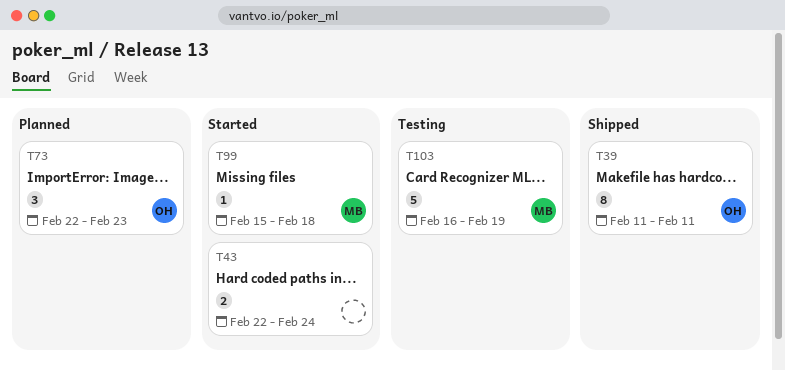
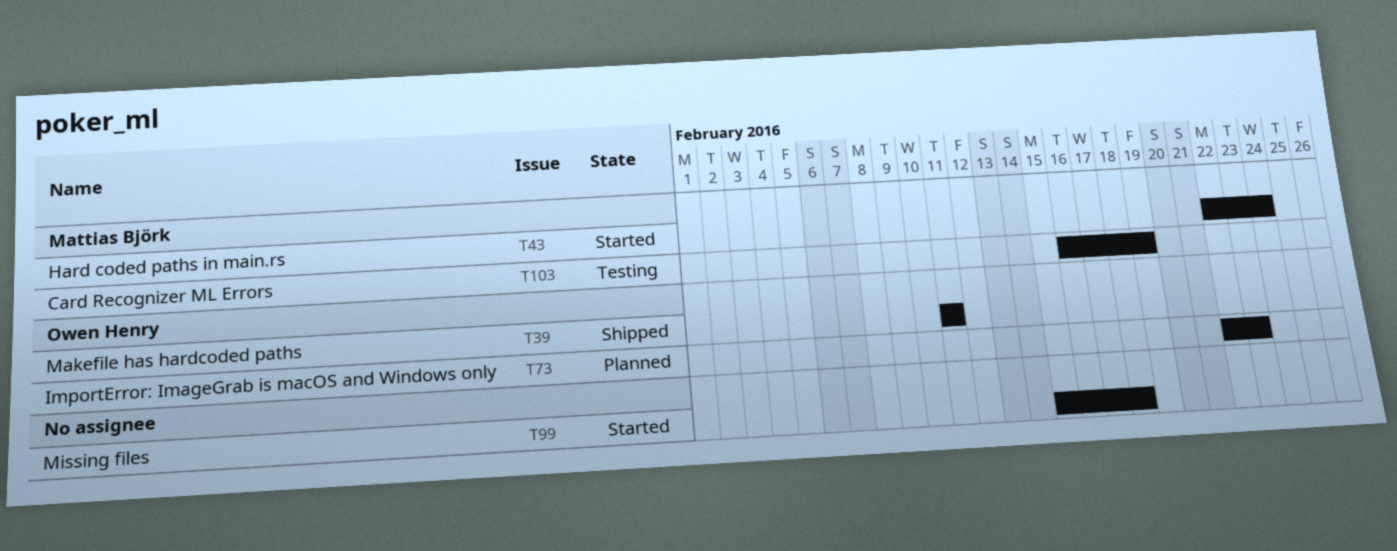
T43, owner: none -> Mattias Björk
T99, owner: Mattias Björk -> none

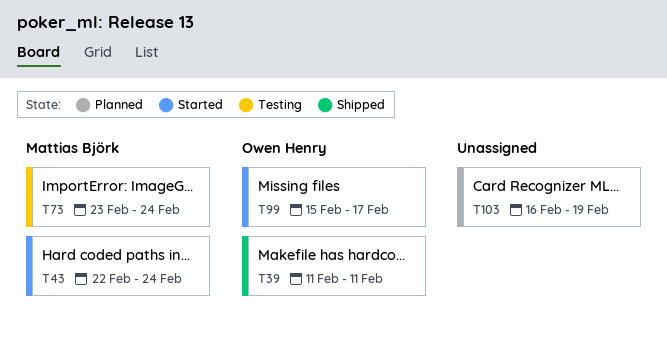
T73, status: Planned -> Testing
T73, owner: Owen Henry -> Mattias Björk
T73, start: Feb 22 -> Feb 23
T73, due: Feb 23 -> Feb 24
T99, owner: none -> Owen Henry
T99, due: Feb 18 -> Feb 17
T103, status: Testing -> Planned
T103, owner: Mattias Björk -> none

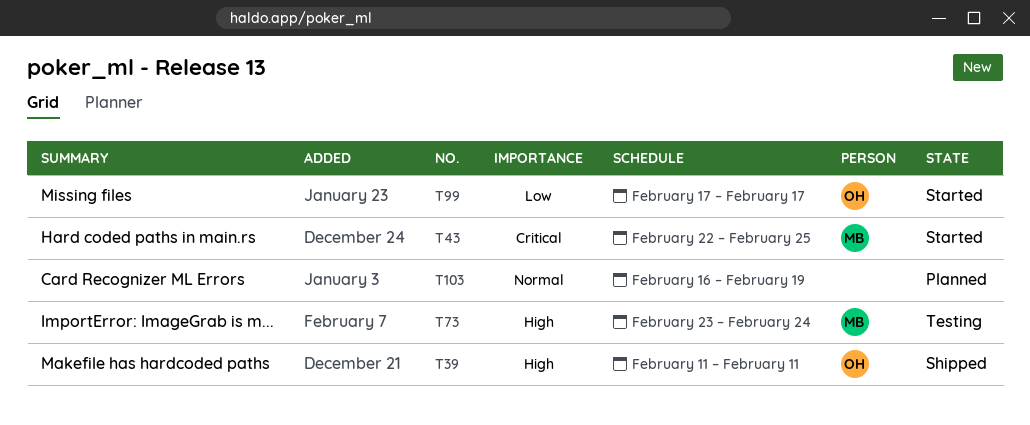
T43, due: Feb 24 -> Feb 25
T99, start: Feb 15 -> Feb 17

